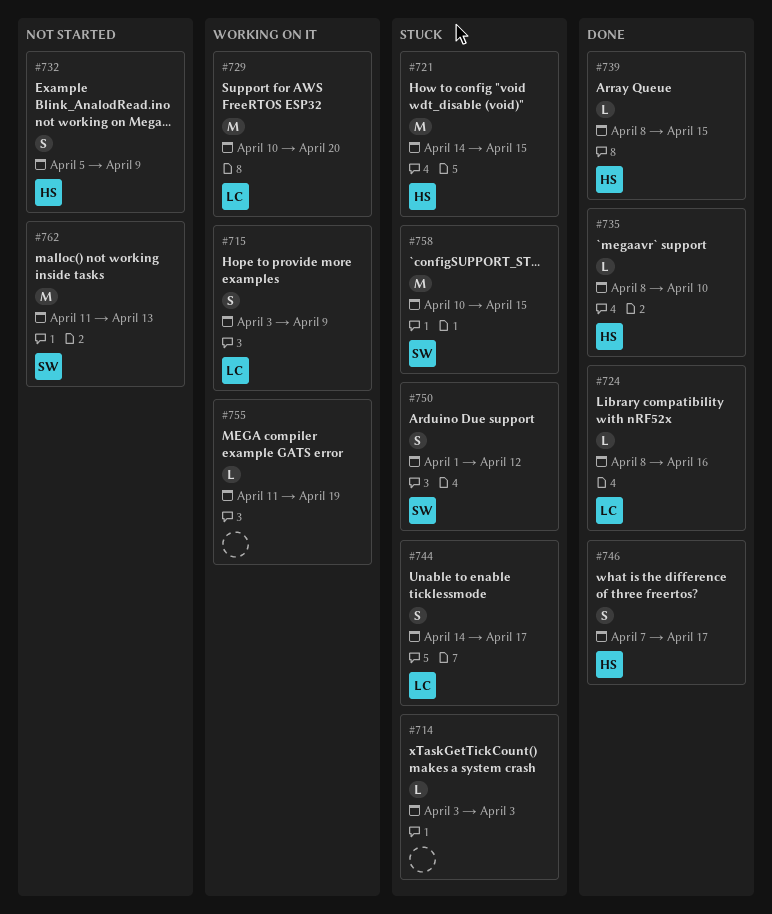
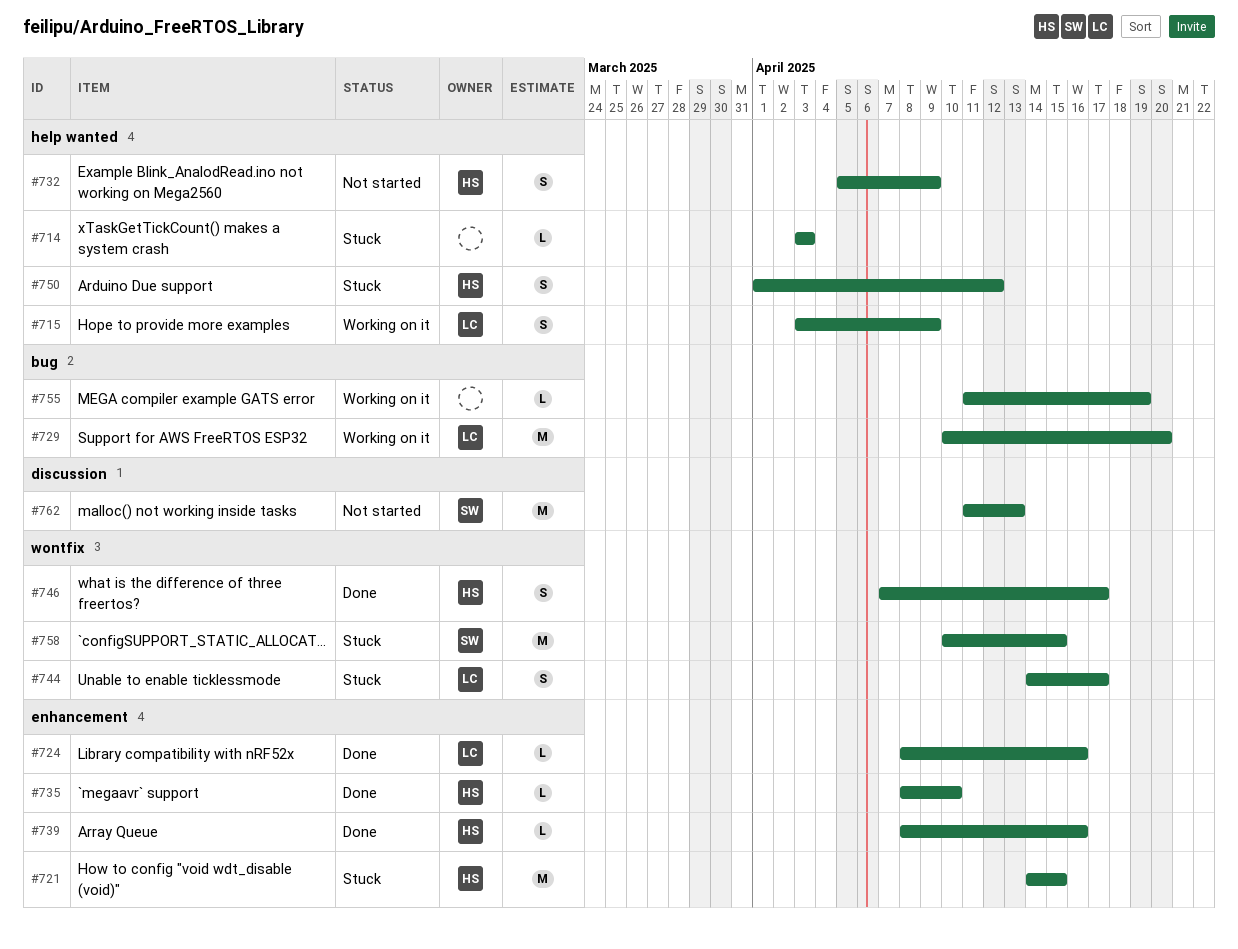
#739, due: Apr 15 -> Apr 16
#750, owner: SW -> HS

